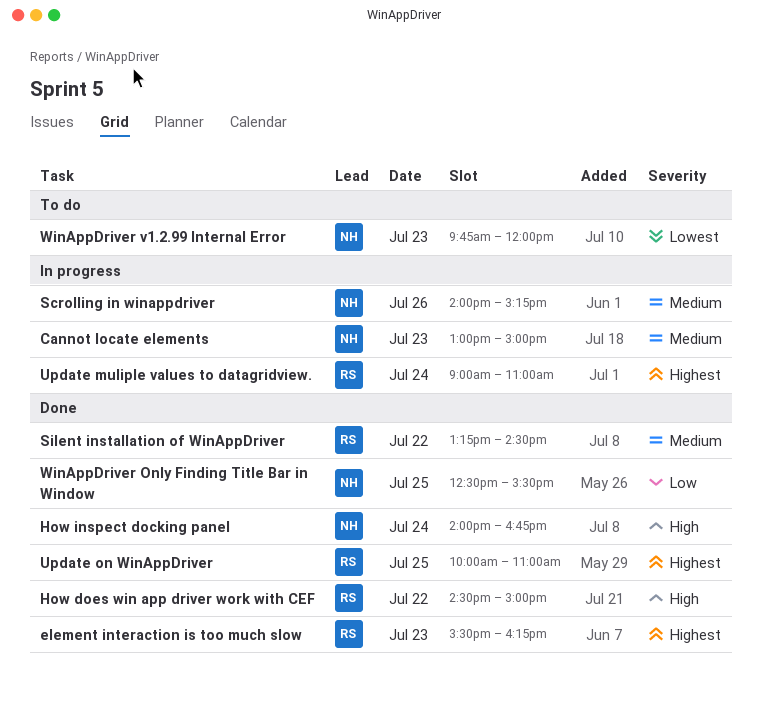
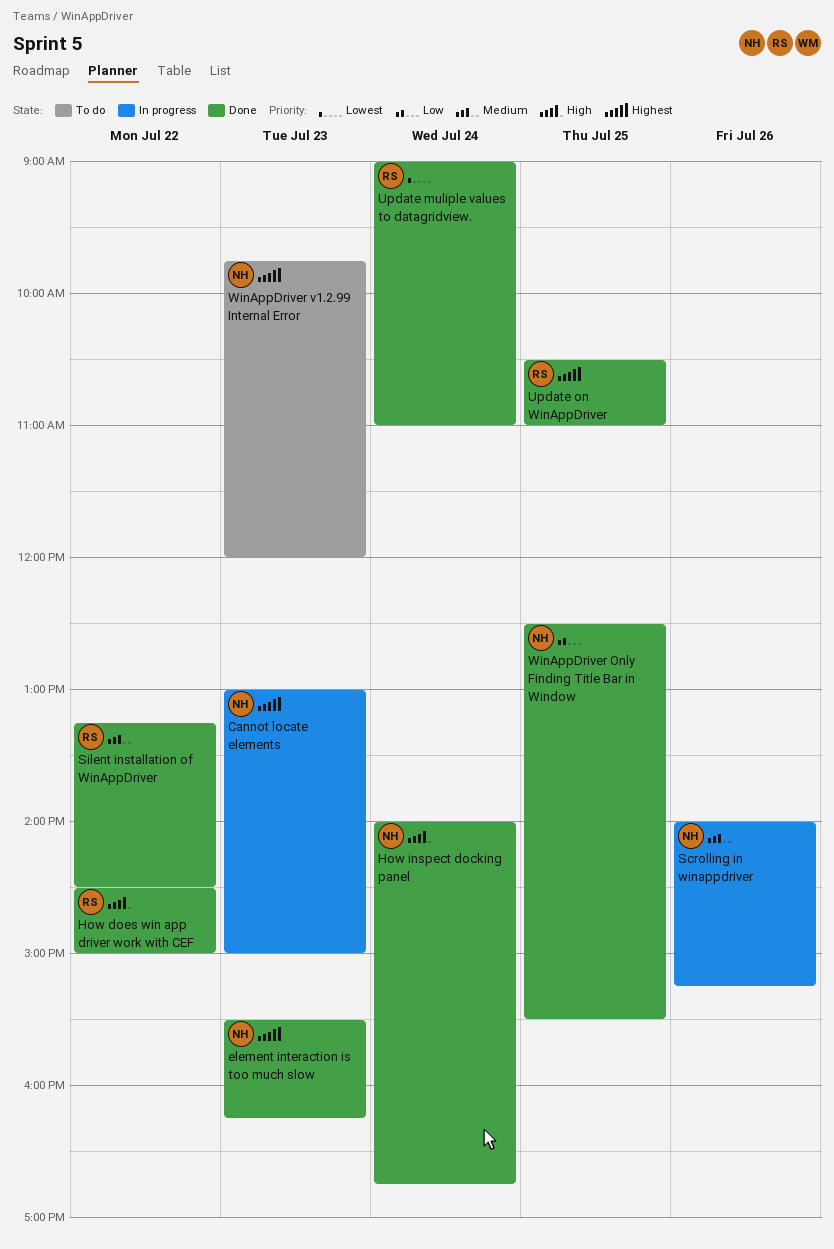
Cannot locate elements, priority: Medium -> Highest
element interaction is too much slow, owner: RS -> NH
Update muliple values to datagridview., status: In progress -> Done
Update muliple values to datagridview., priority: Highest -> Lowest
Update on WinAppDriver, begins: 10:00 -> 10:30
WinAppDriver v1.2.99 Internal Error, priority: Lowest -> Highest

